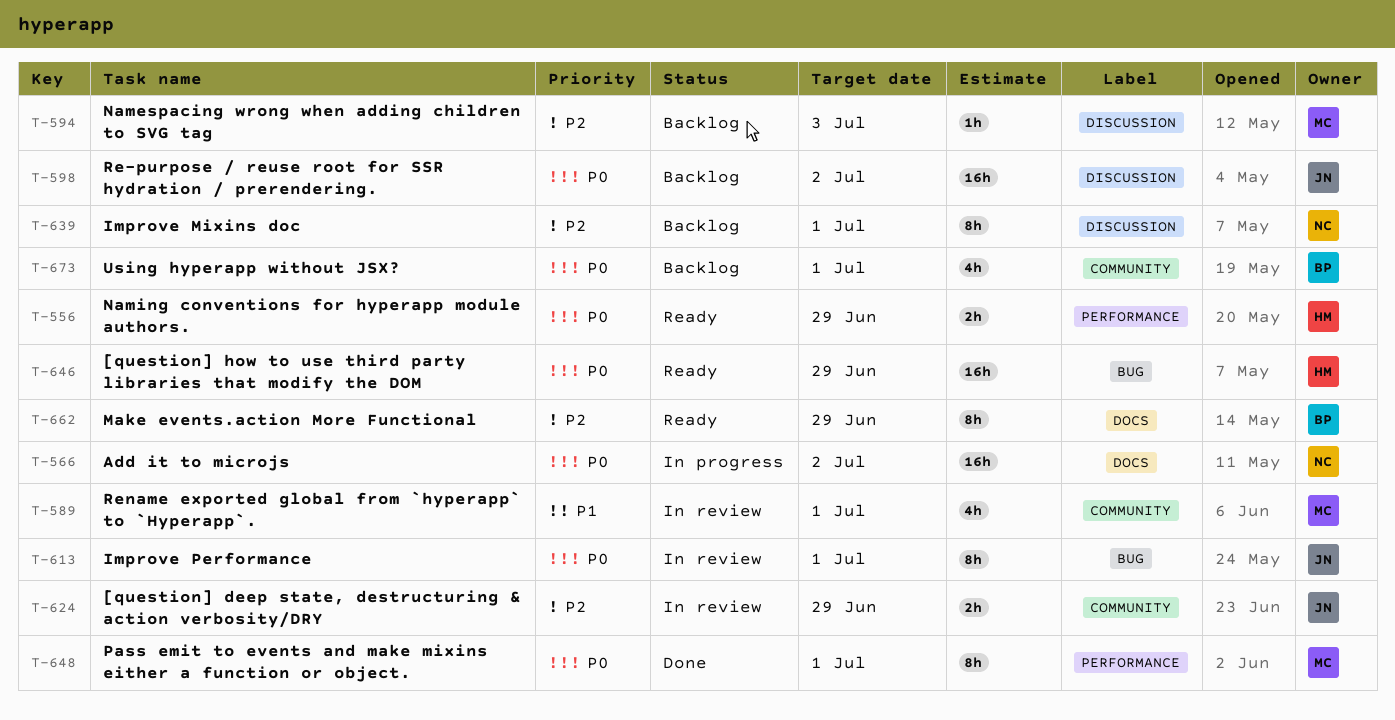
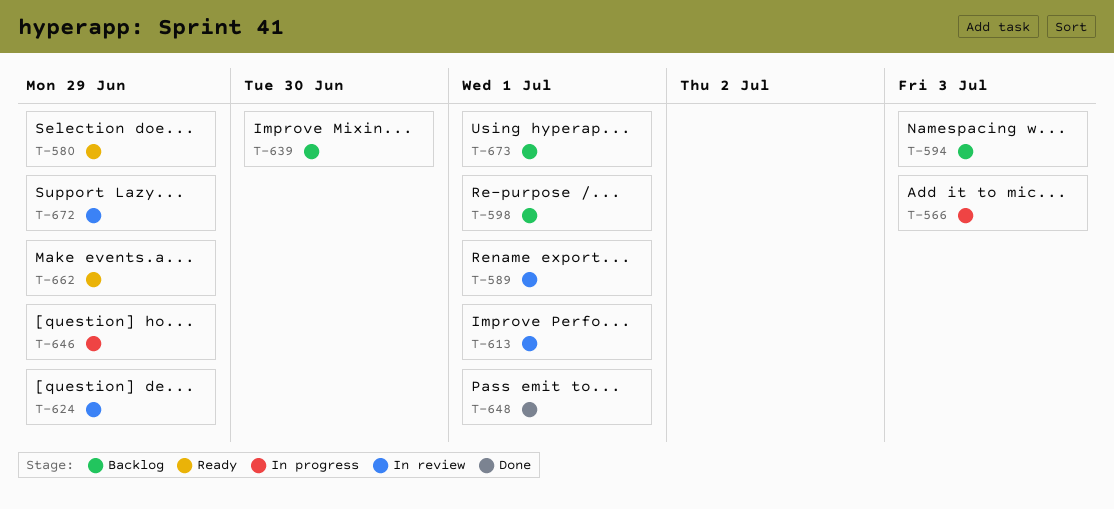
T-556: present -> none
T-566, due: Jul 2 -> Jul 3
T-580: none -> present
T-598, due: Jul 2 -> Jul 1
T-639, due: Jul 1 -> Jun 30
T-646, status: Ready -> In progress
T-672: none -> present

